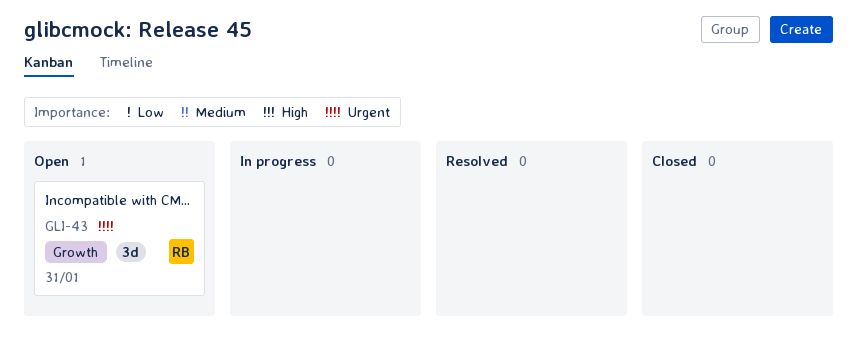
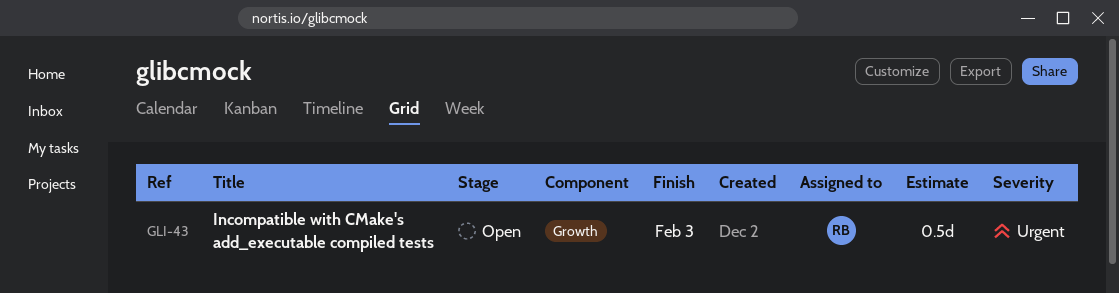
GLI-43, estimate: 3d -> 0.5d
GLI-43, due: Jan 31 -> Feb 3

